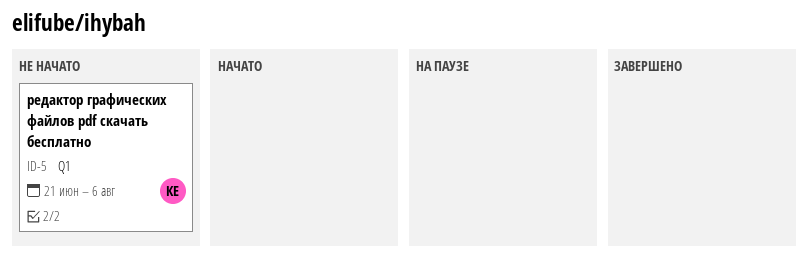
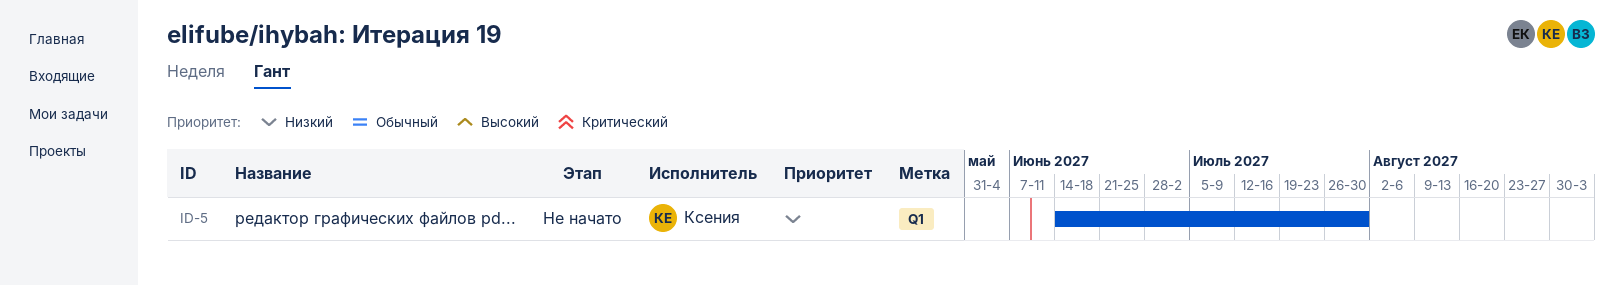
ID-5, start: Jun 21 -> Jun 14
ID-5, due: Aug 6 -> Jul 30

